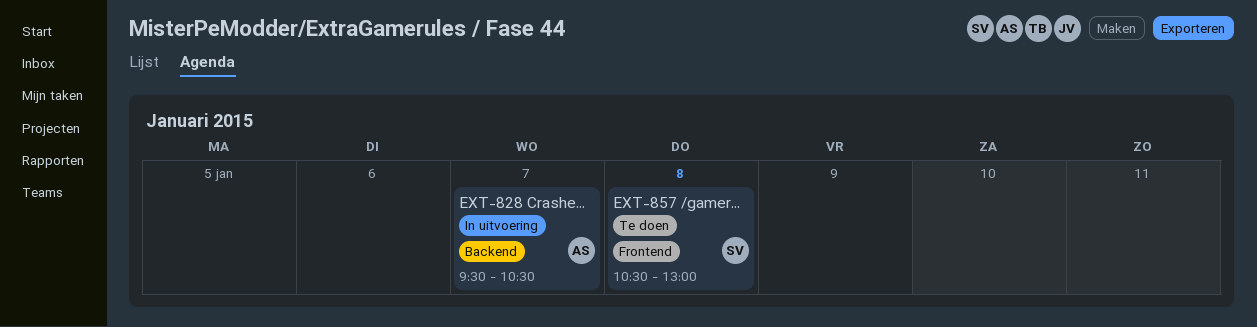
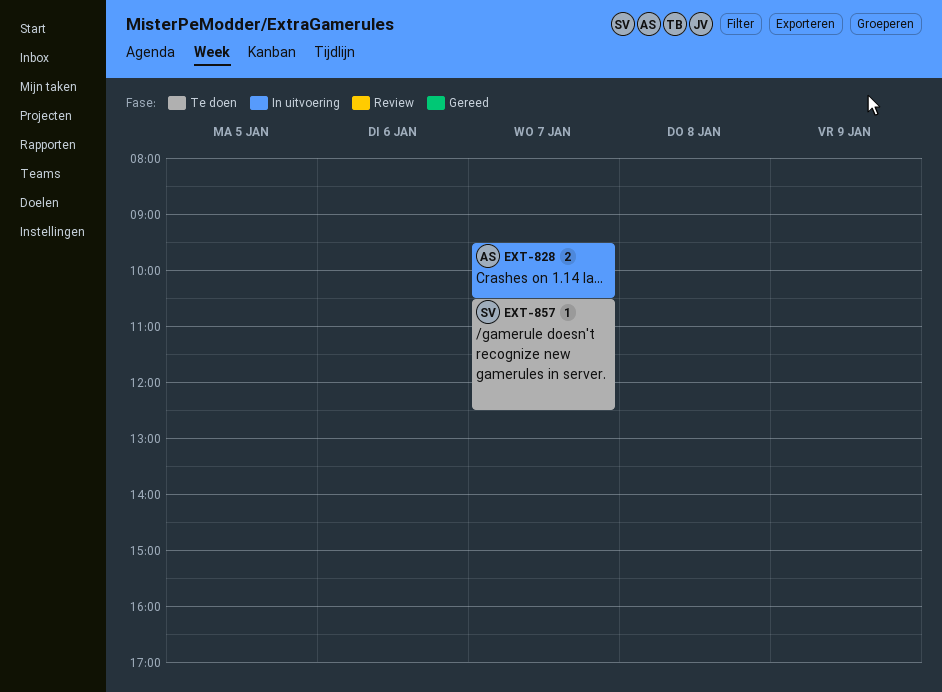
EXT-857, day: Jan 8 -> Jan 7
EXT-857, ends: 13:00 -> 12:30

